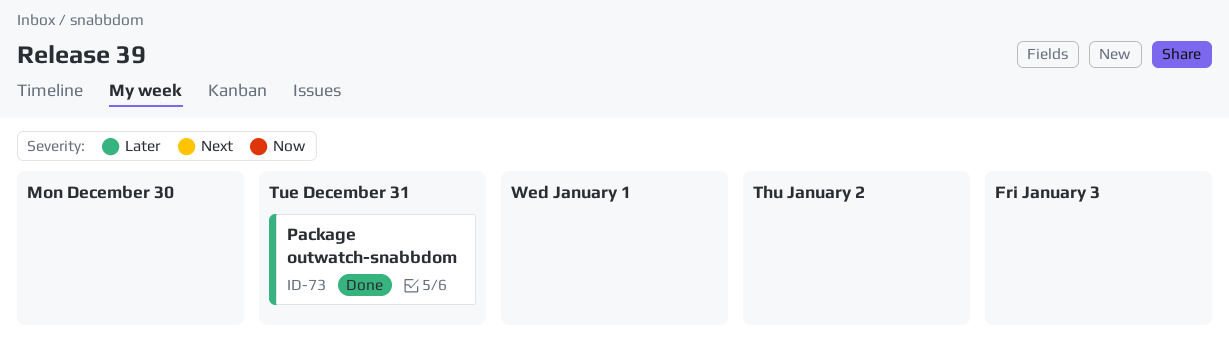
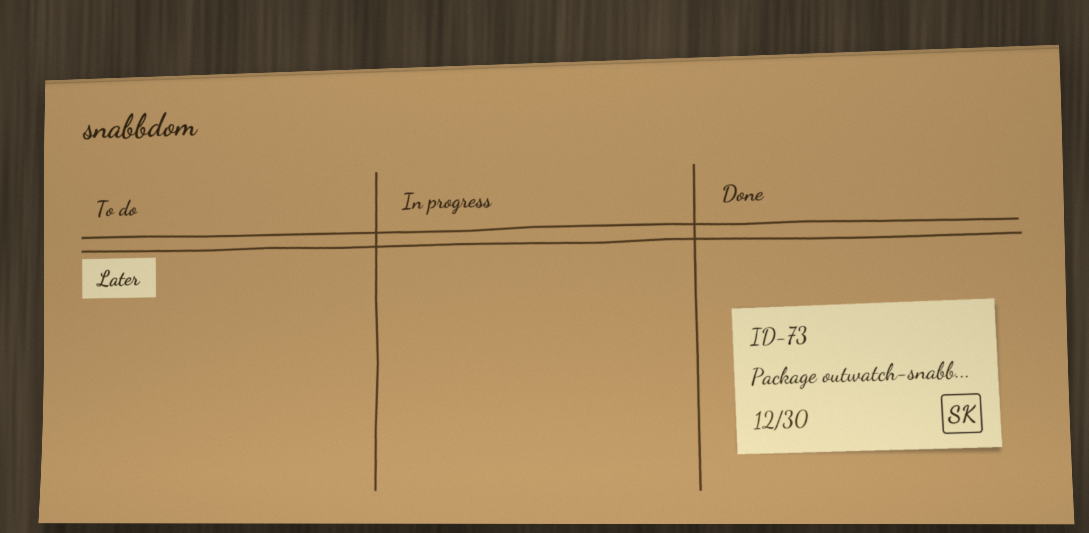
ID-73, due: Dec 31 -> Dec 30

